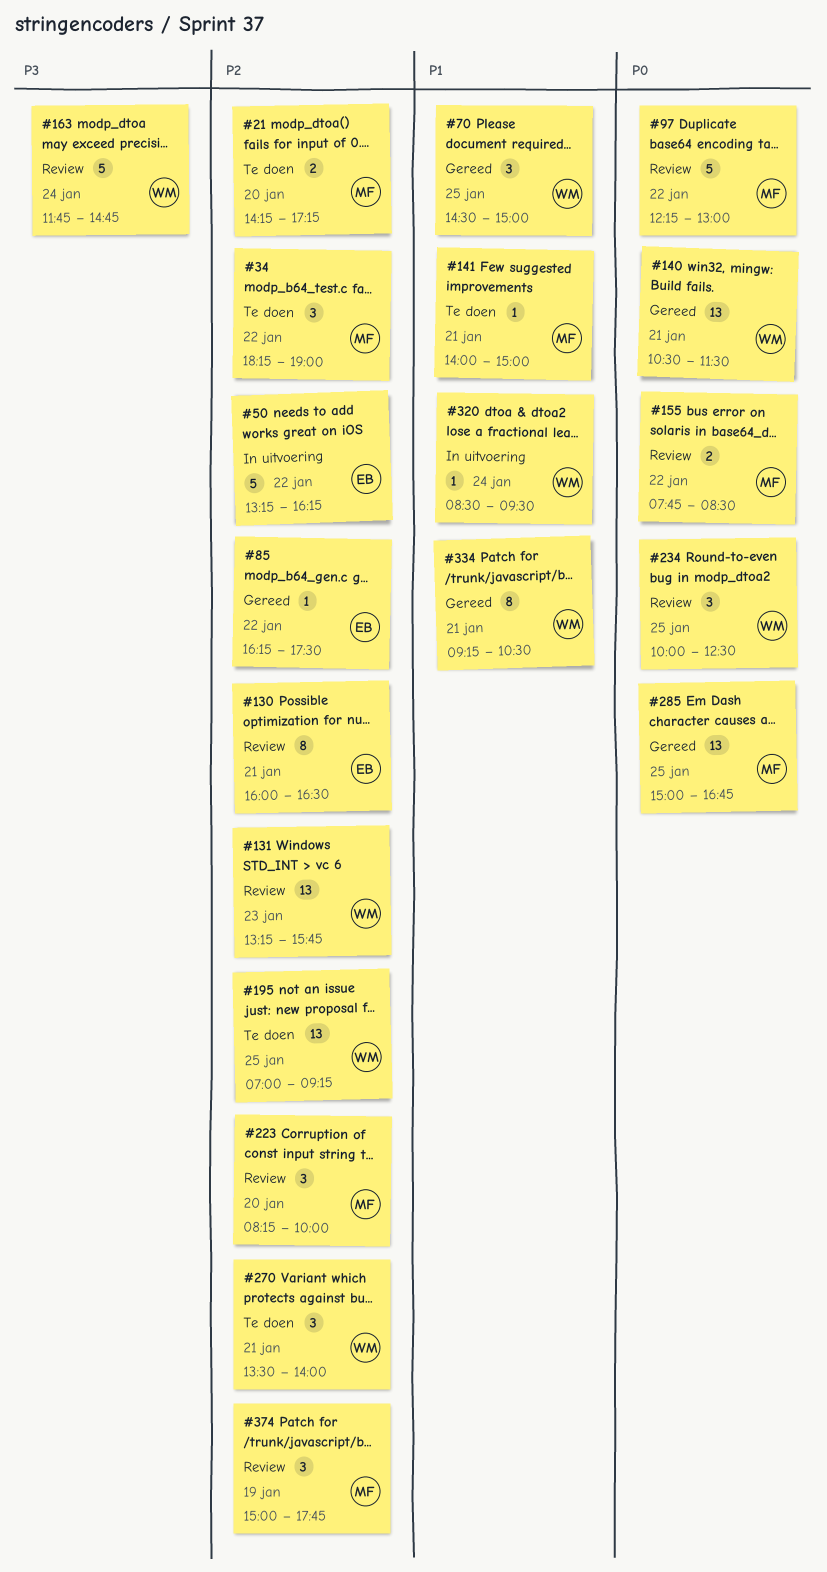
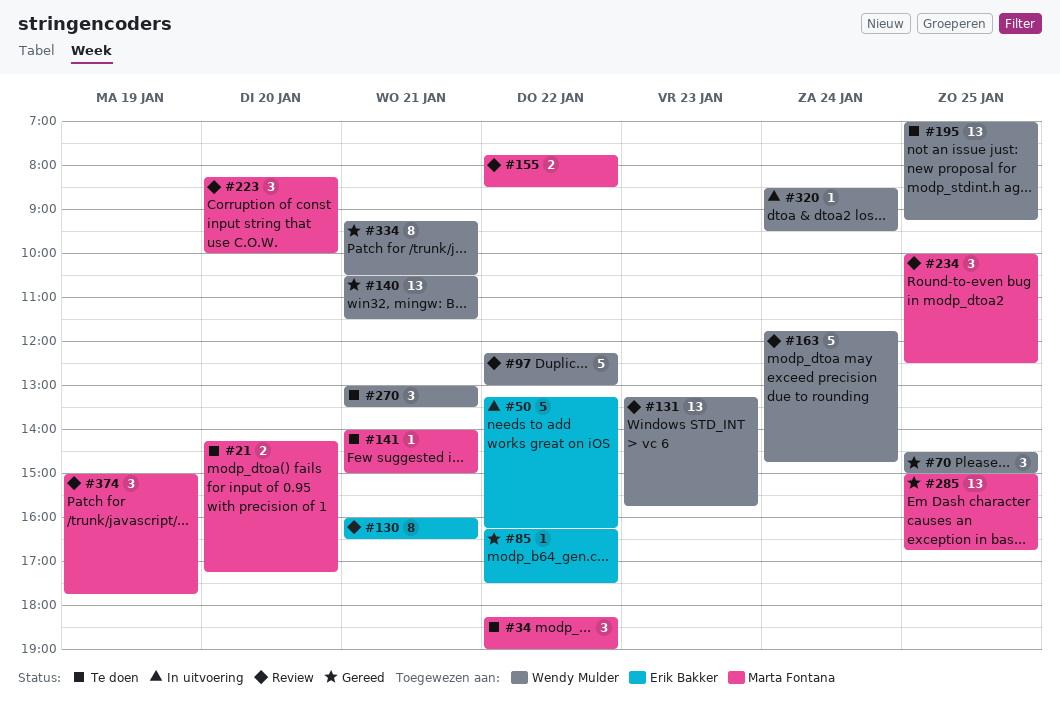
#97, owner: Marta Fontana -> Wendy Mulder
#234, owner: Wendy Mulder -> Marta Fontana
#270, begins: 13:30 -> 13:00
#270, ends: 14:00 -> 13:30

